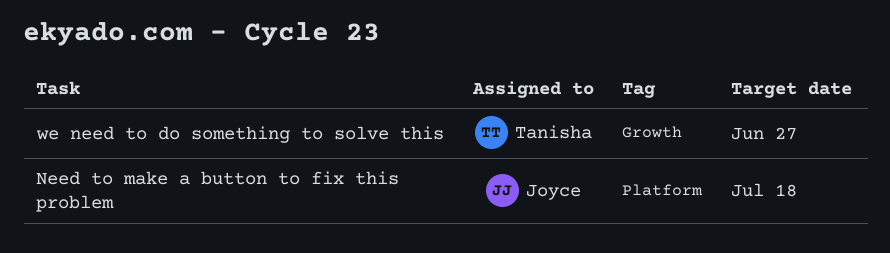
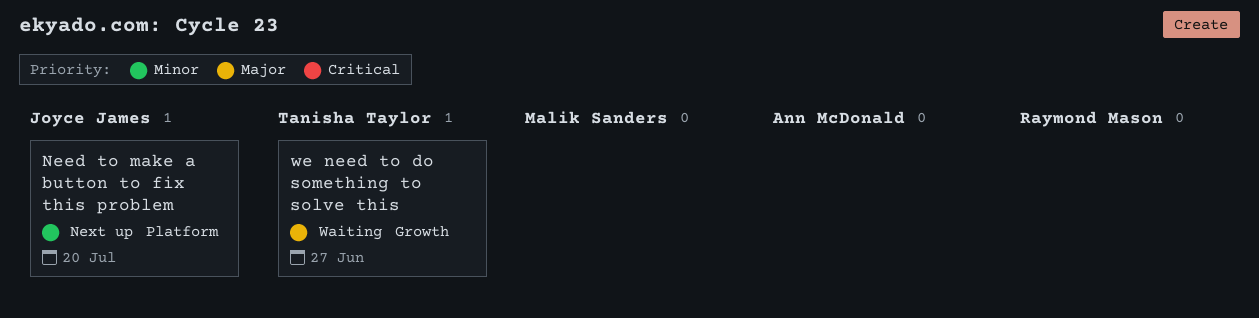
Need to make a button to fix this problem, due: Jul 18 -> Jul 20

